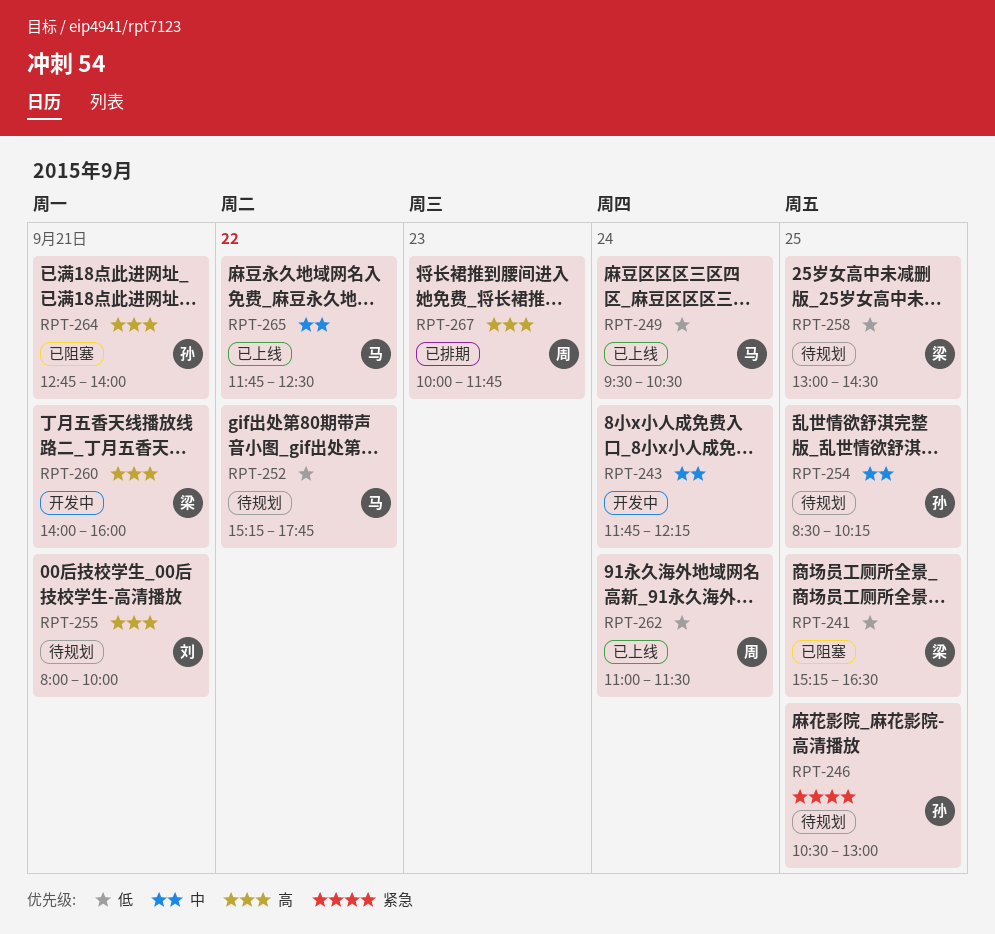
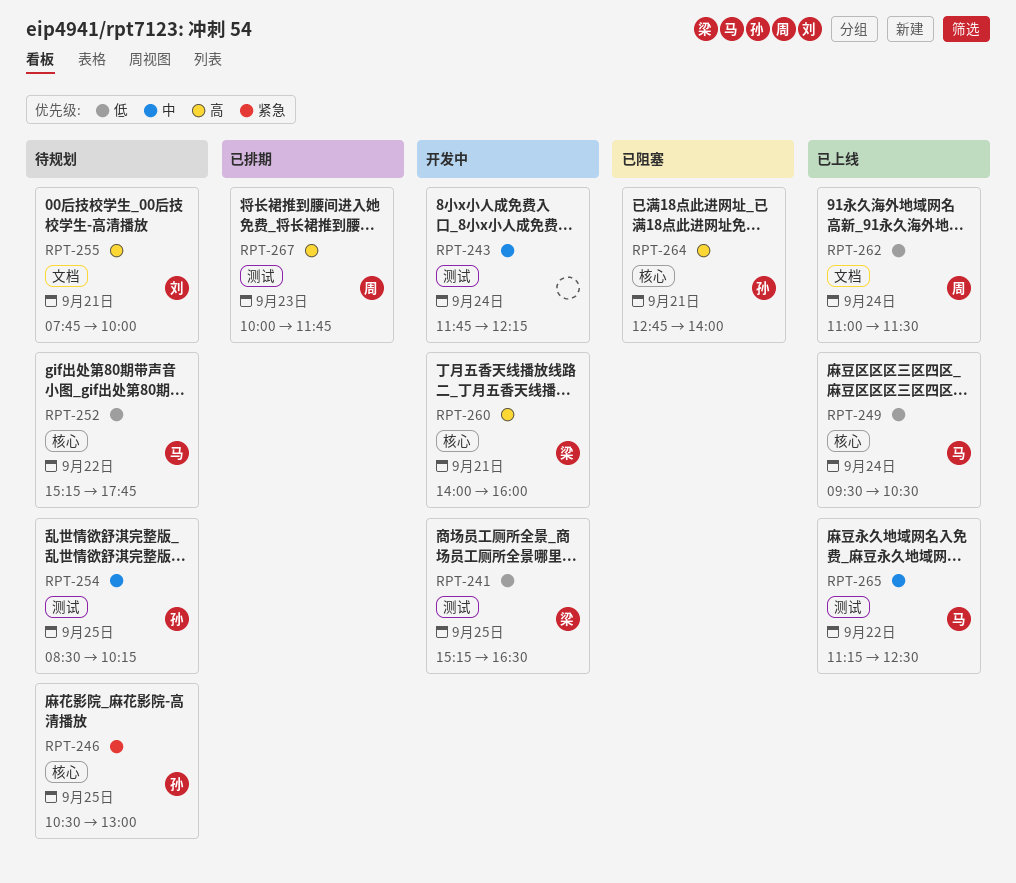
RPT-241, status: 已阻塞 -> 开发中
RPT-255, begins: 08:00 -> 07:45
RPT-258: present -> none
RPT-265, begins: 11:45 -> 11:15

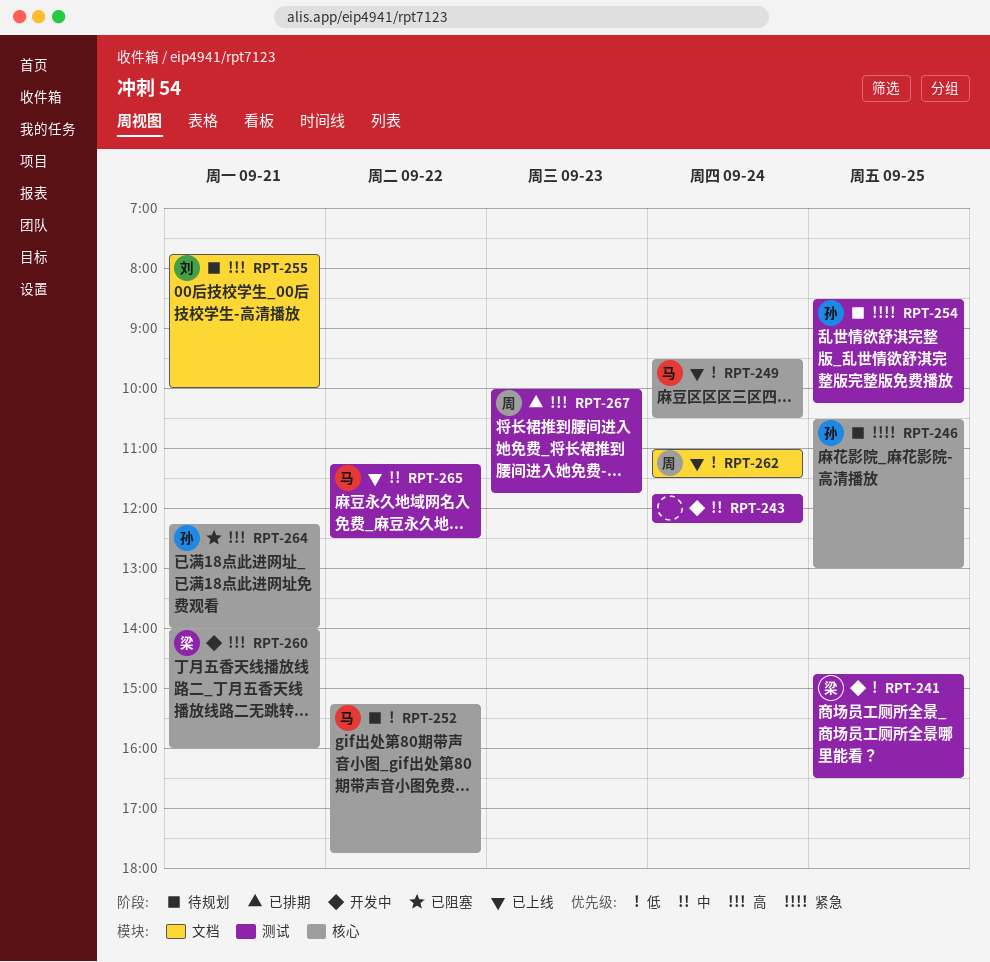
RPT-241, begins: 15:15 -> 14:45
RPT-254, priority: 中 -> 紧急
RPT-264, begins: 12:45 -> 12:15

